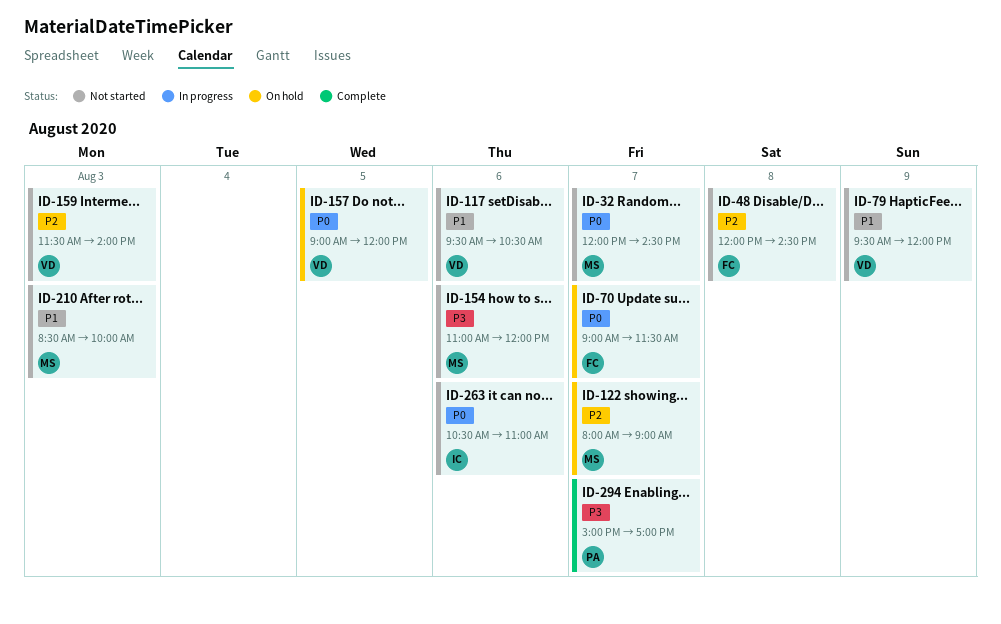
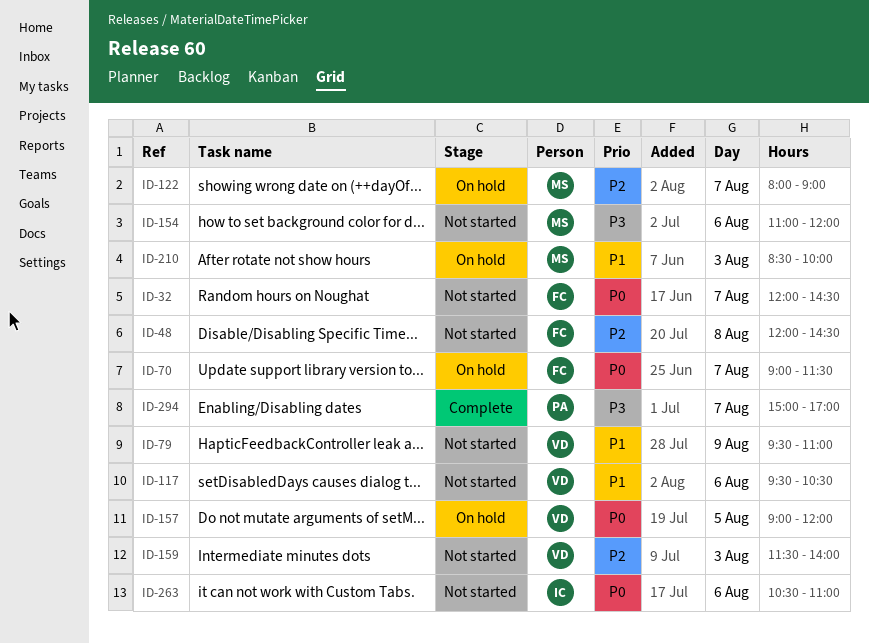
ID-32, owner: MS -> FC
ID-79, ends: 12:00 -> 11:00
ID-210, status: Not started -> On hold

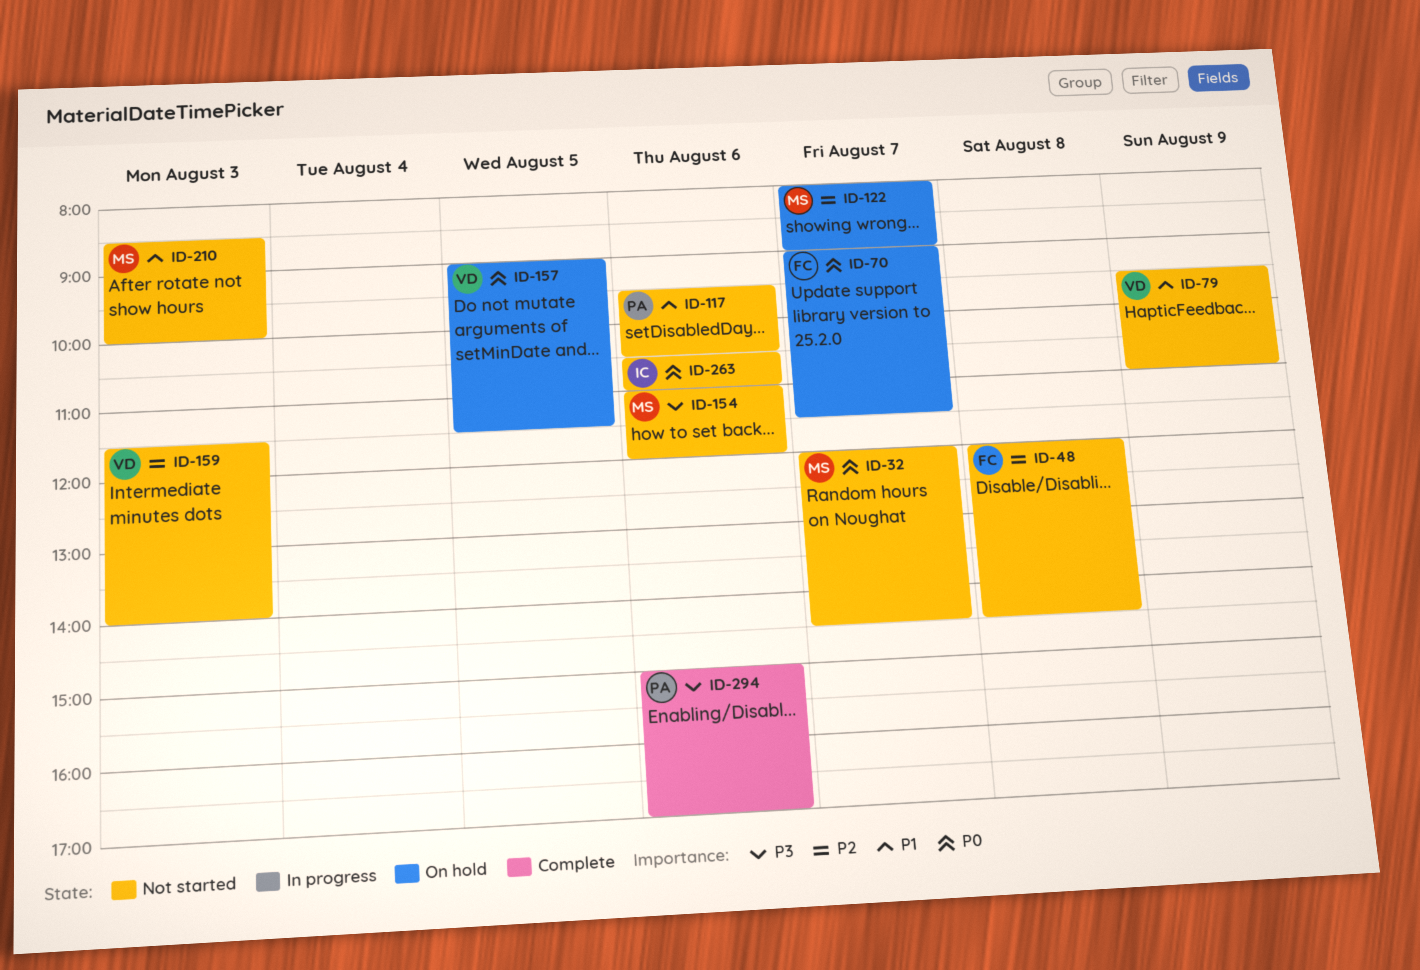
ID-32, owner: FC -> MS
ID-117, owner: VD -> PA
ID-157, ends: 12:00 -> 11:30
ID-210, status: On hold -> Not started
ID-294, day: Aug 7 -> Aug 6

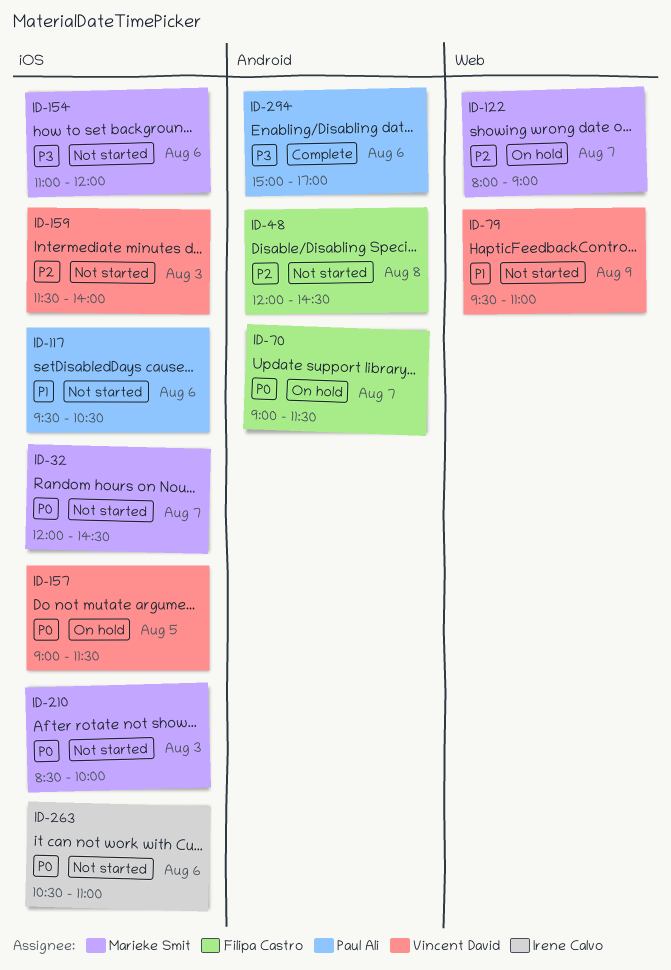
ID-210, priority: P1 -> P0

